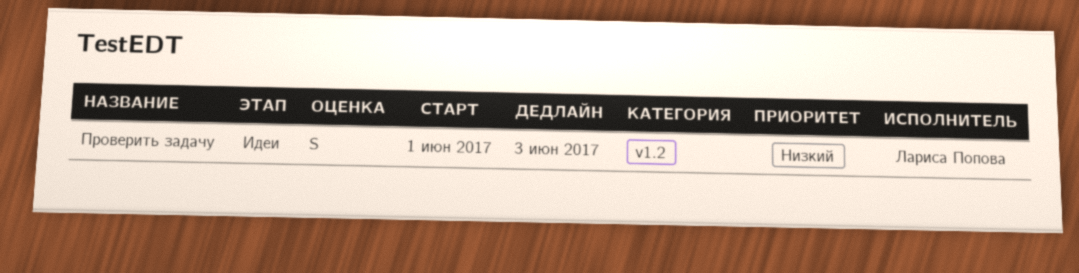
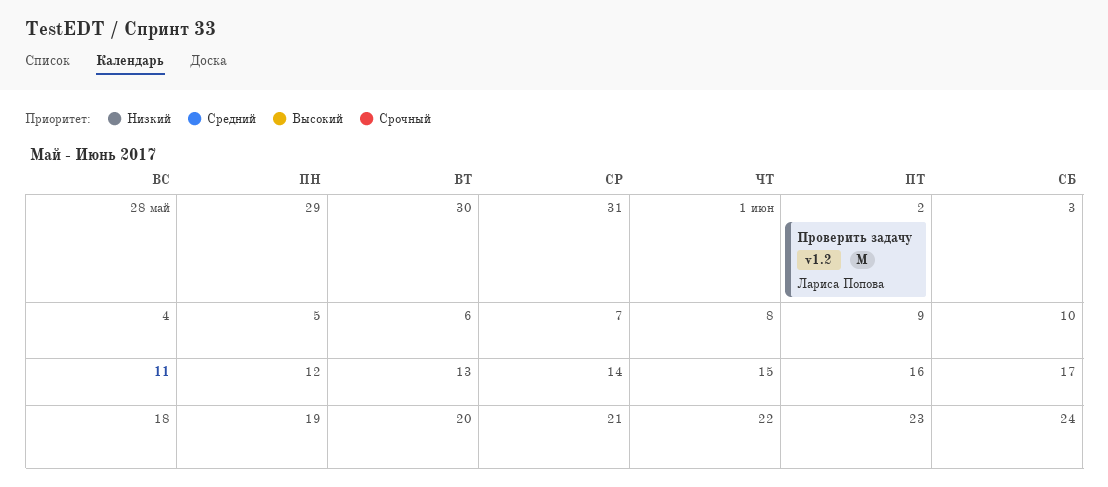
Проверить задачу, estimate: S -> M
Проверить задачу, due: Jun 3 -> Jun 2

